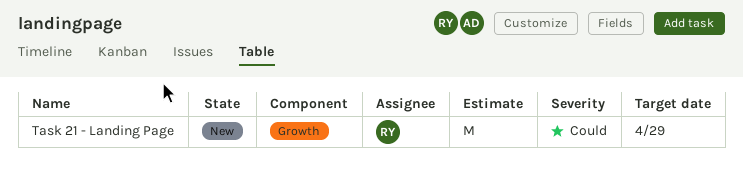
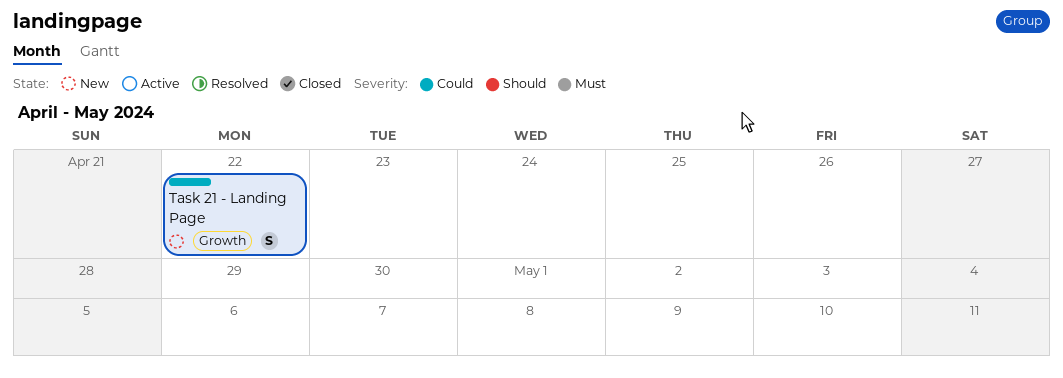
Task 21 - Landing Page, estimate: M -> S
Task 21 - Landing Page, due: Apr 29 -> Apr 22

